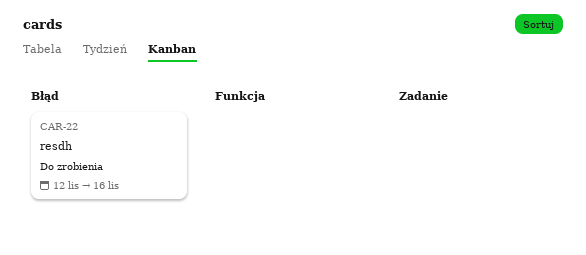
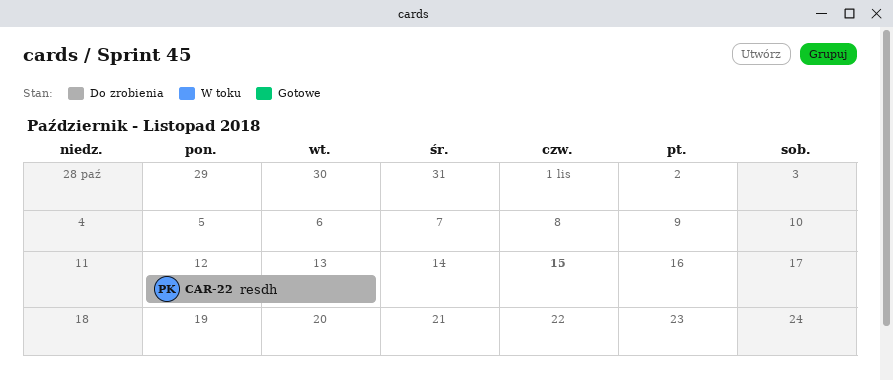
CAR-22, due: Nov 16 -> Nov 13

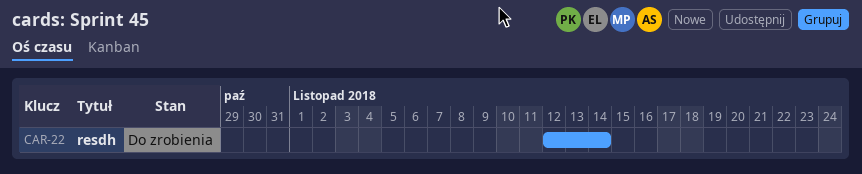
CAR-22, due: Nov 13 -> Nov 14

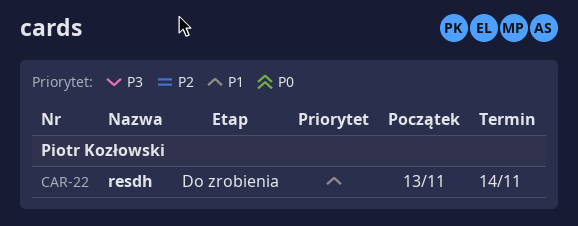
CAR-22, start: Nov 12 -> Nov 13

